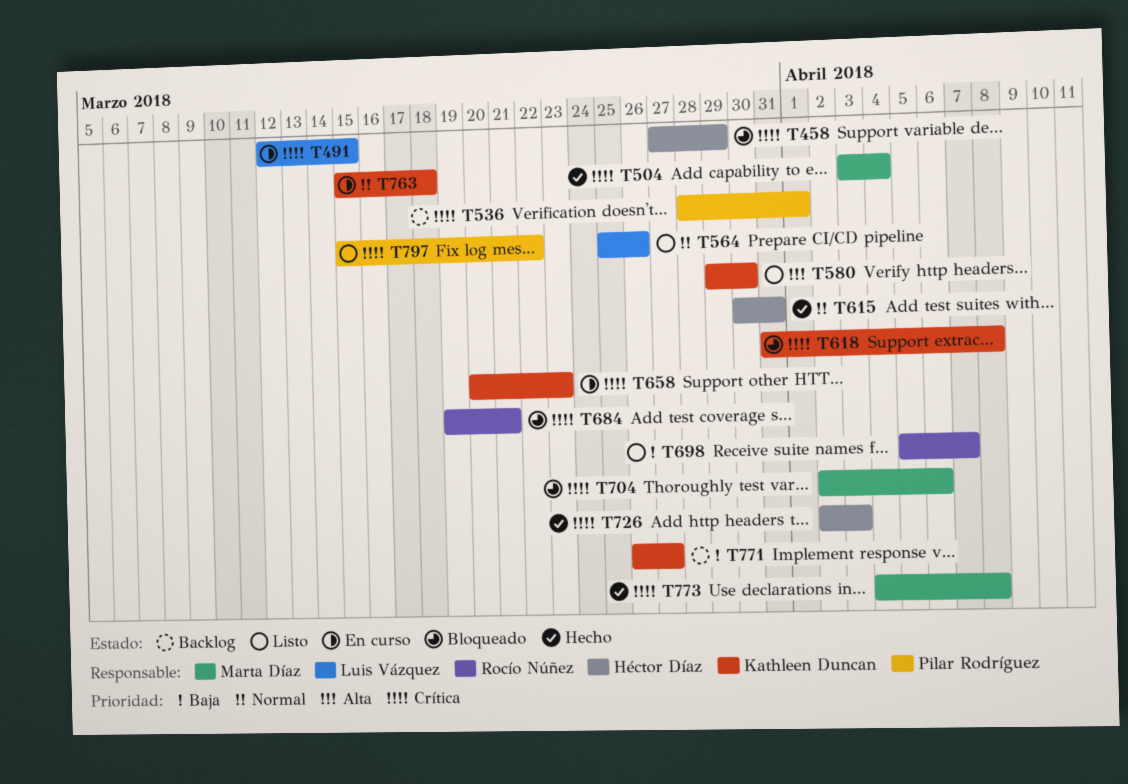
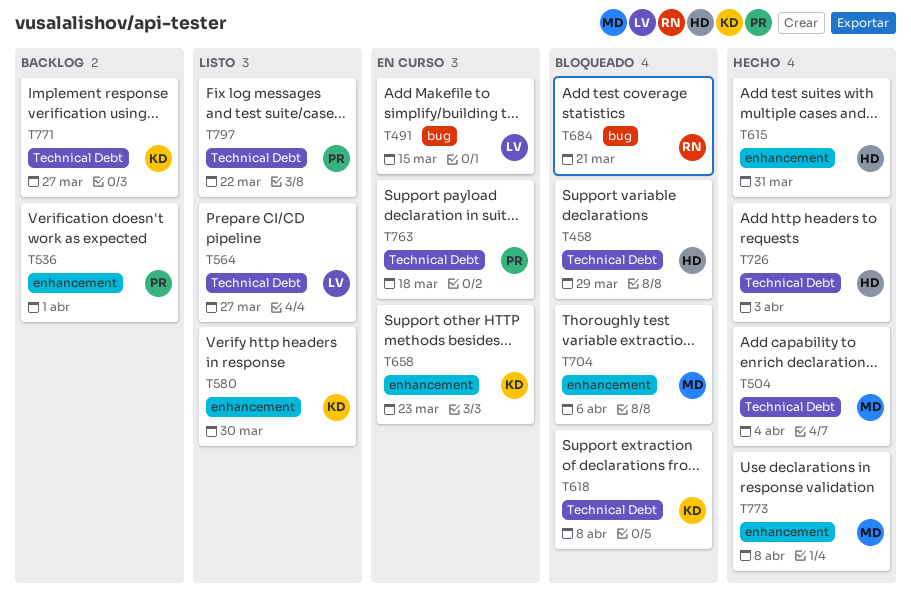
T564, due: Mar 26 -> Mar 27
T698: present -> none
T763, owner: Kathleen Duncan -> Pilar Rodríguez

